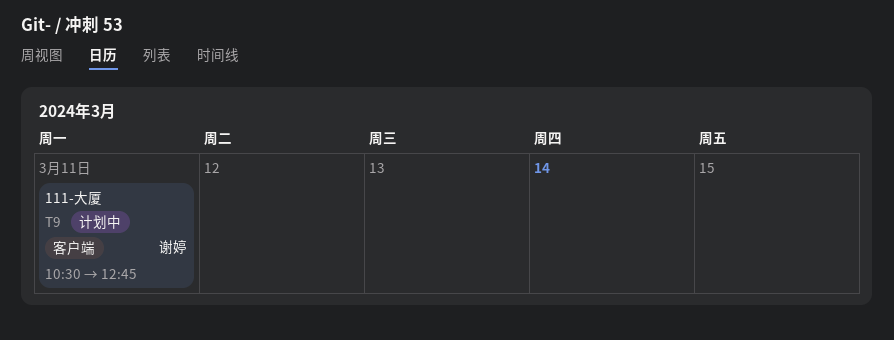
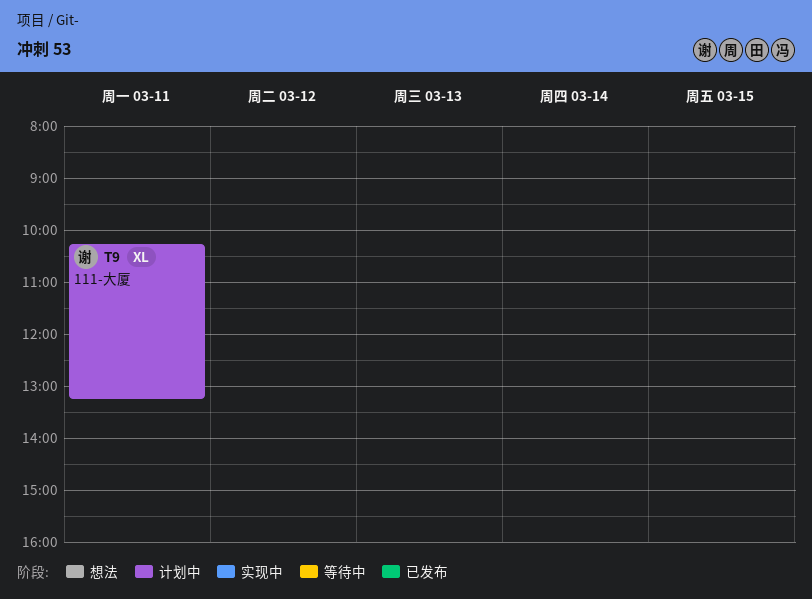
T9, begins: 10:30 -> 10:15
T9, ends: 12:45 -> 13:15

